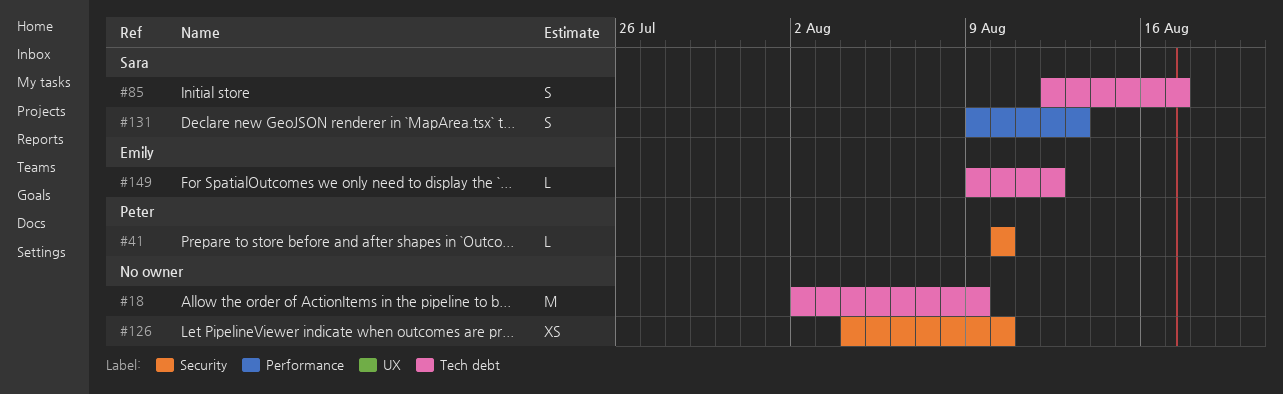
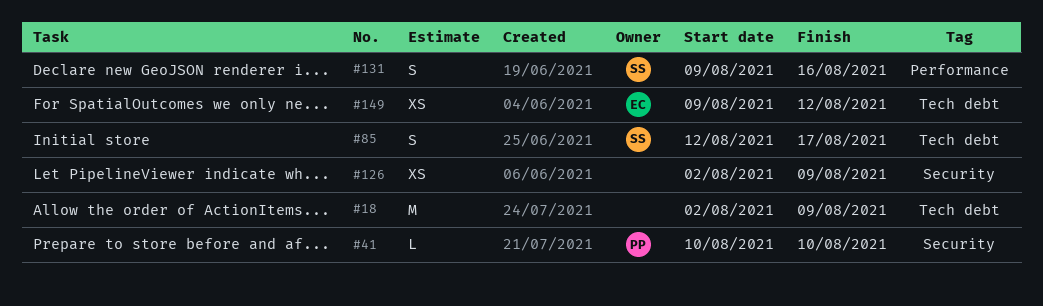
#126, start: Aug 4 -> Aug 2
#126, due: Aug 10 -> Aug 9
#131, due: Aug 13 -> Aug 16
#149, estimate: L -> XS

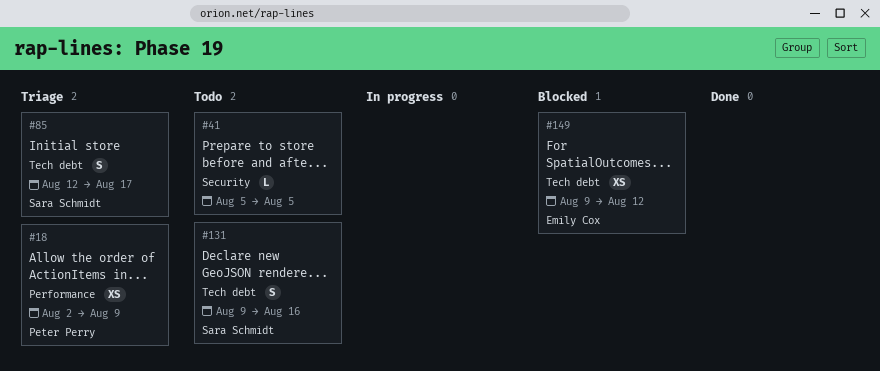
#18, owner: none -> Peter Perry
#18, label: Tech debt -> Performance
#18, estimate: M -> XS
#41, owner: Peter Perry -> none
#41, start: Aug 10 -> Aug 5
#41, due: Aug 10 -> Aug 5
#126: present -> none
#131, label: Performance -> Tech debt

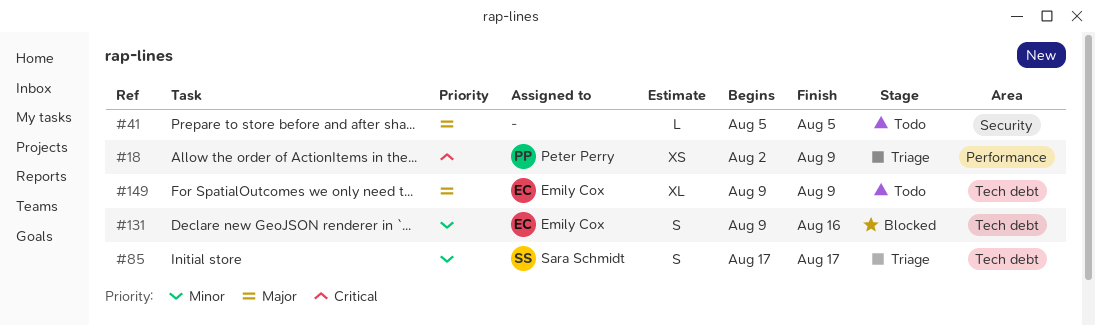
#85, start: Aug 12 -> Aug 17
#131, status: Todo -> Blocked
#131, owner: Sara Schmidt -> Emily Cox
#149, status: Blocked -> Todo
#149, estimate: XS -> XL
#149, due: Aug 12 -> Aug 9

